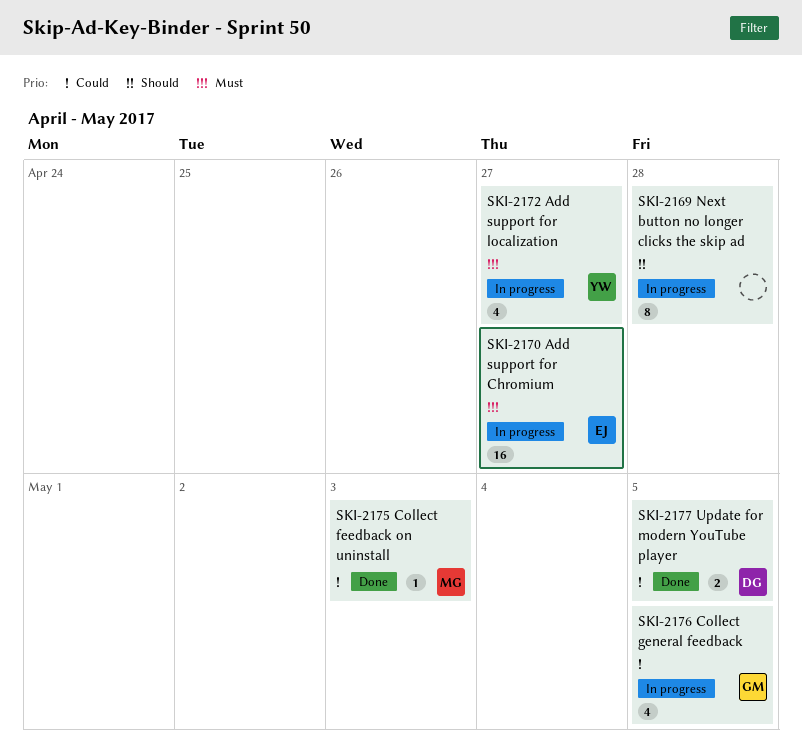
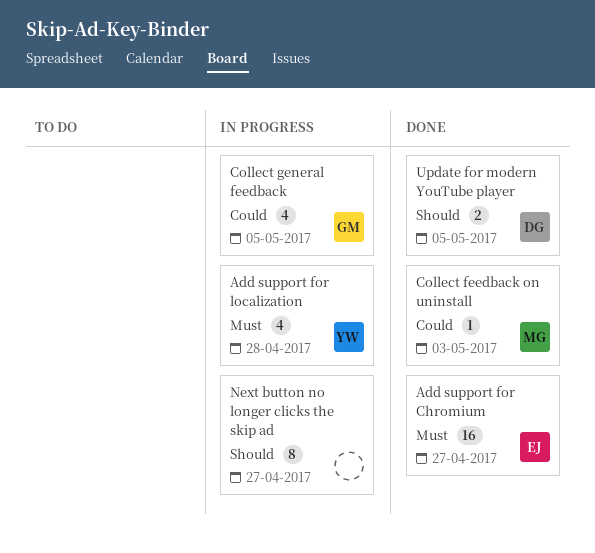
Add support for Chromium, status: In progress -> Done
Add support for localization, due: Apr 27 -> Apr 28
Next button no longer clicks the skip ad, due: Apr 28 -> Apr 27
Update for modern YouTube player, priority: Could -> Should

